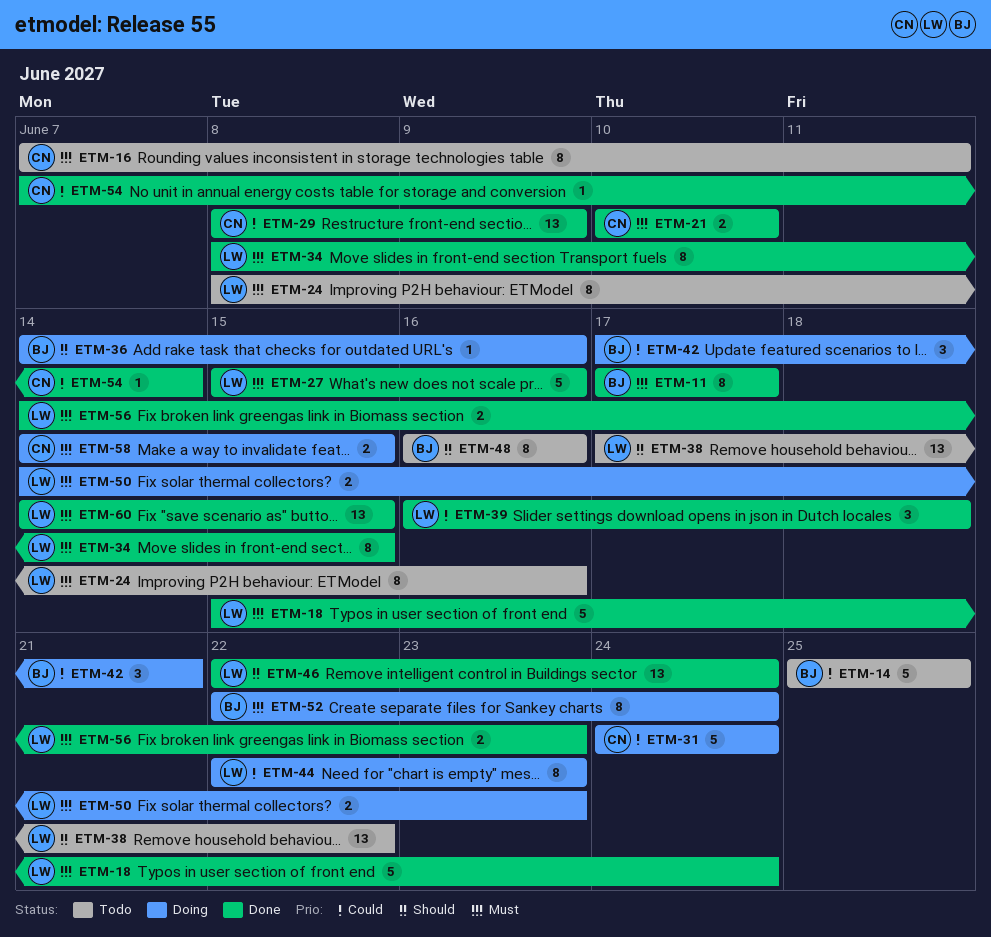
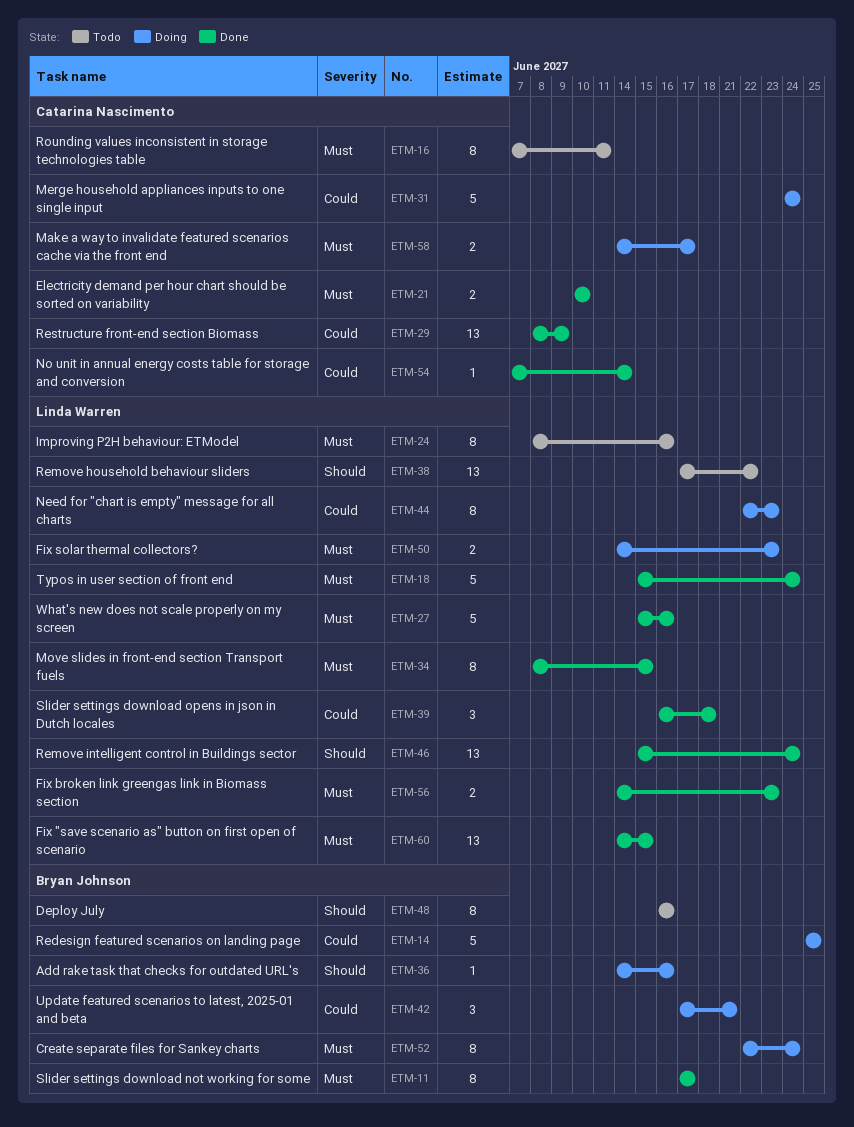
ETM-14, status: Todo -> Doing
ETM-46, start: Jun 22 -> Jun 15
ETM-58, due: Jun 15 -> Jun 17

